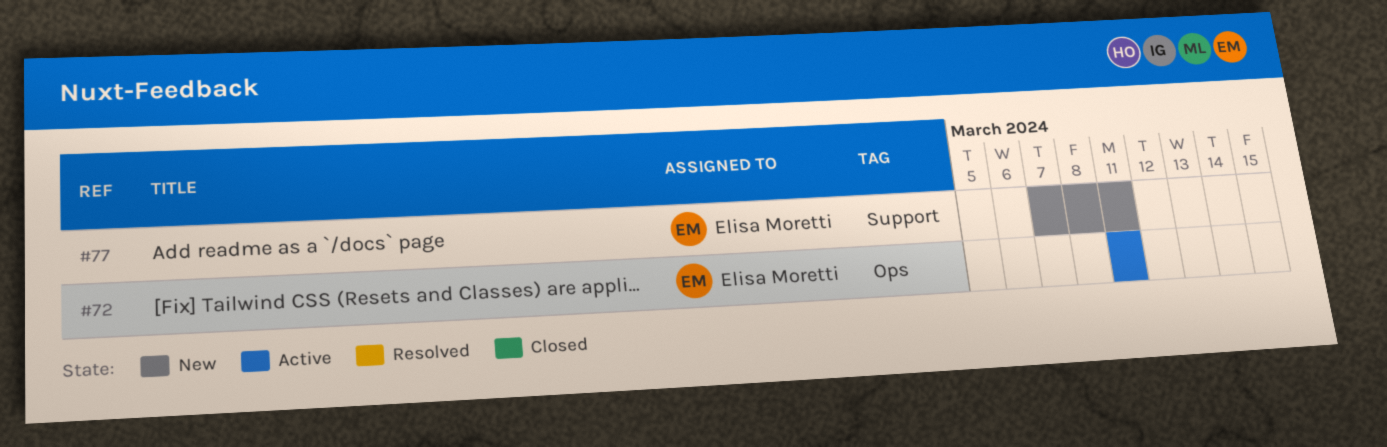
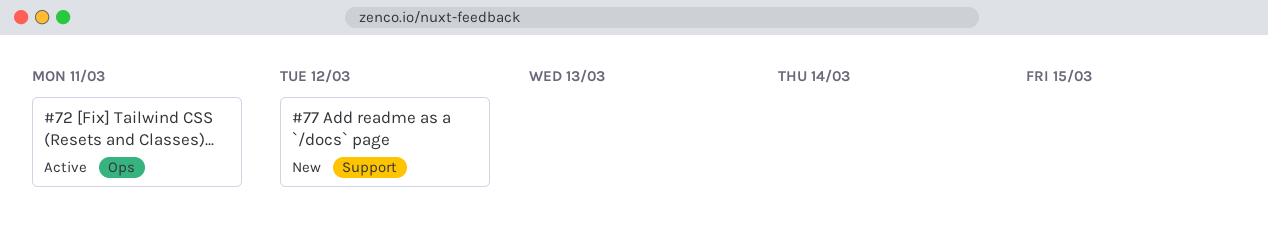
#77, due: Mar 11 -> Mar 12

